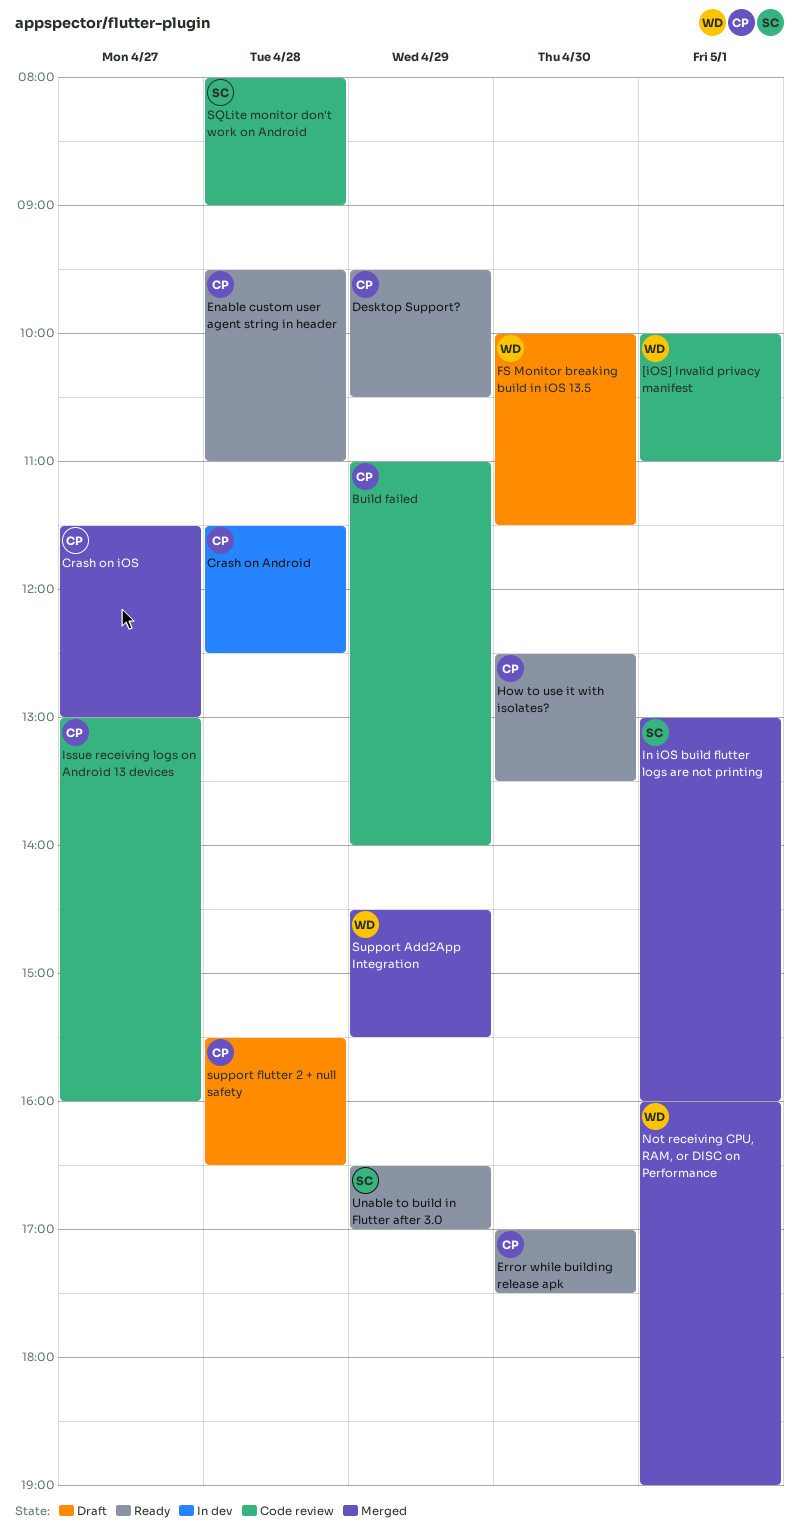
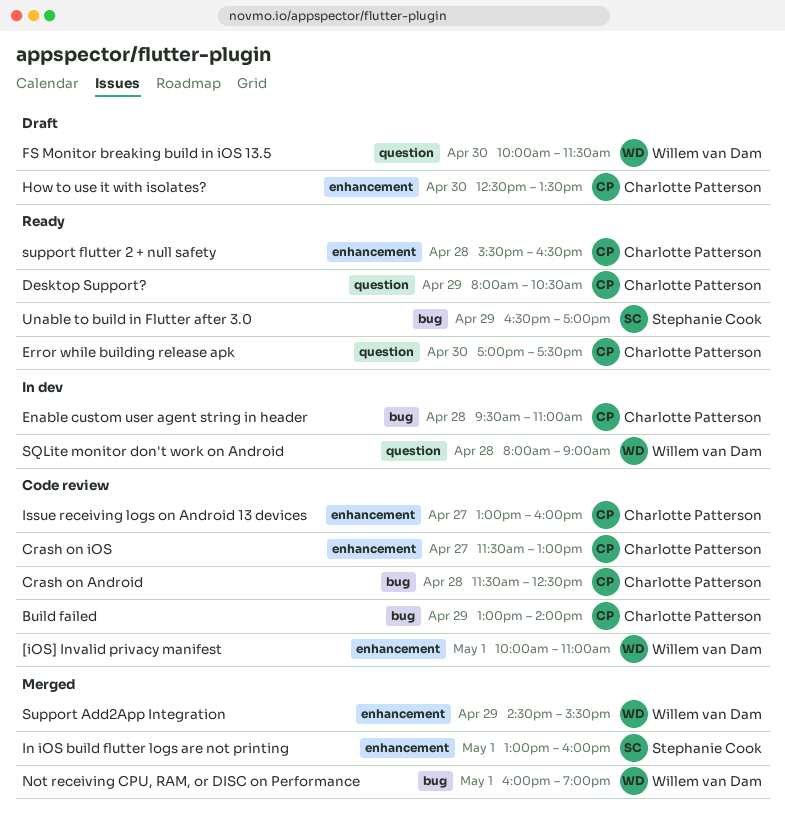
Build failed, begins: 11:00 -> 13:00
Crash on Android, status: In dev -> Code review
Crash on iOS, status: Merged -> Code review
Desktop Support?, begins: 09:30 -> 08:00
Enable custom user agent string in header, status: Ready -> In dev
How to use it with isolates?, status: Ready -> Draft
SQLite monitor don't work on Android, status: Code review -> In dev
SQLite monitor don't work on Android, owner: Stephanie Cook -> Willem van Dam
support flutter 2 + null safety, status: Draft -> Ready

